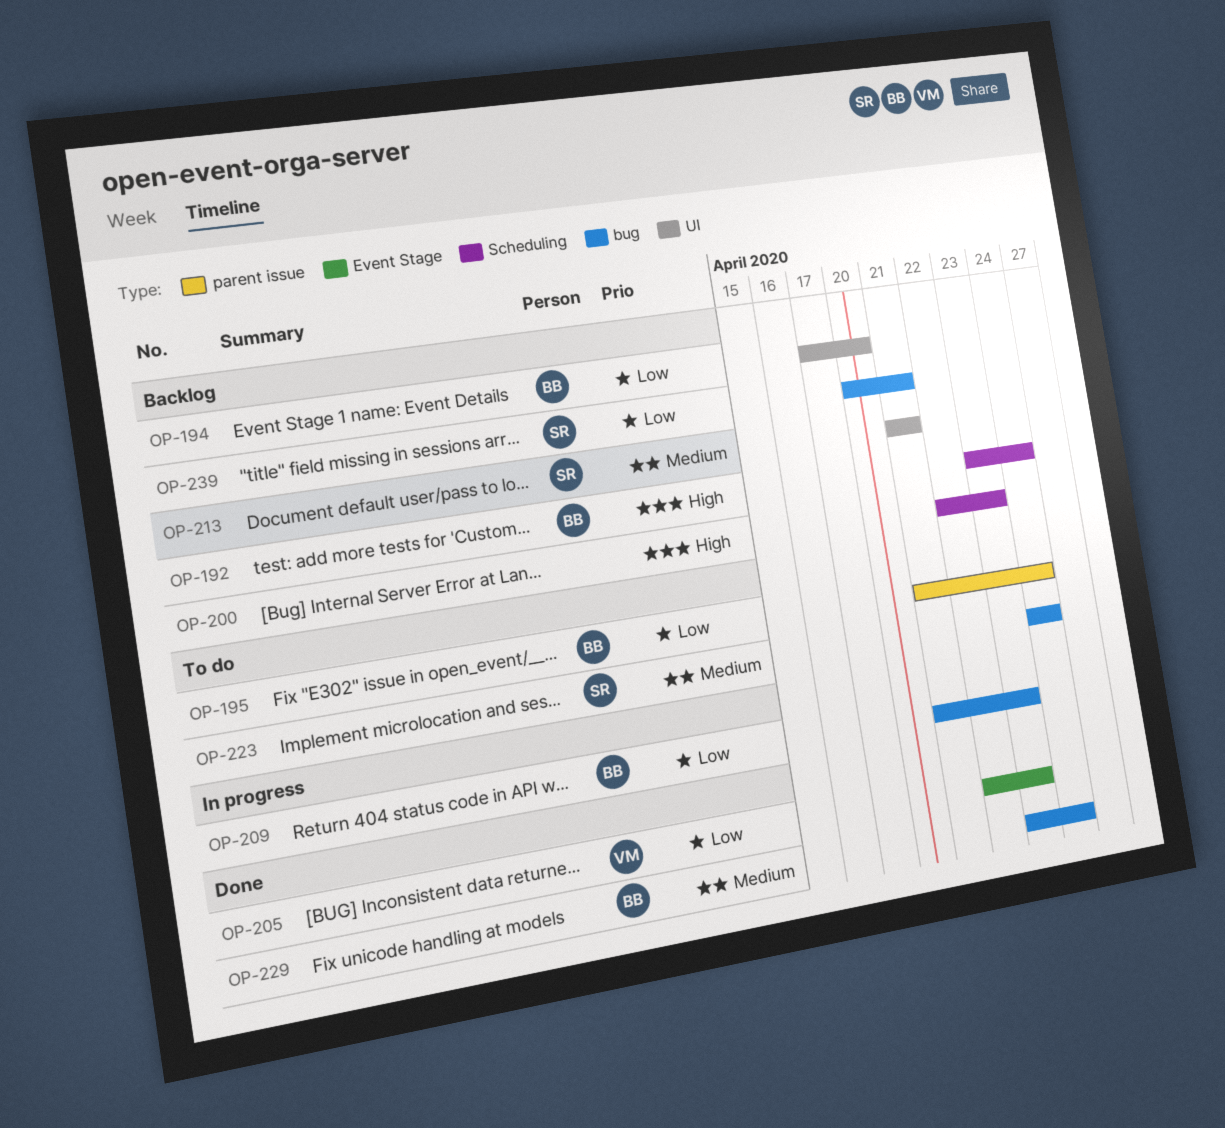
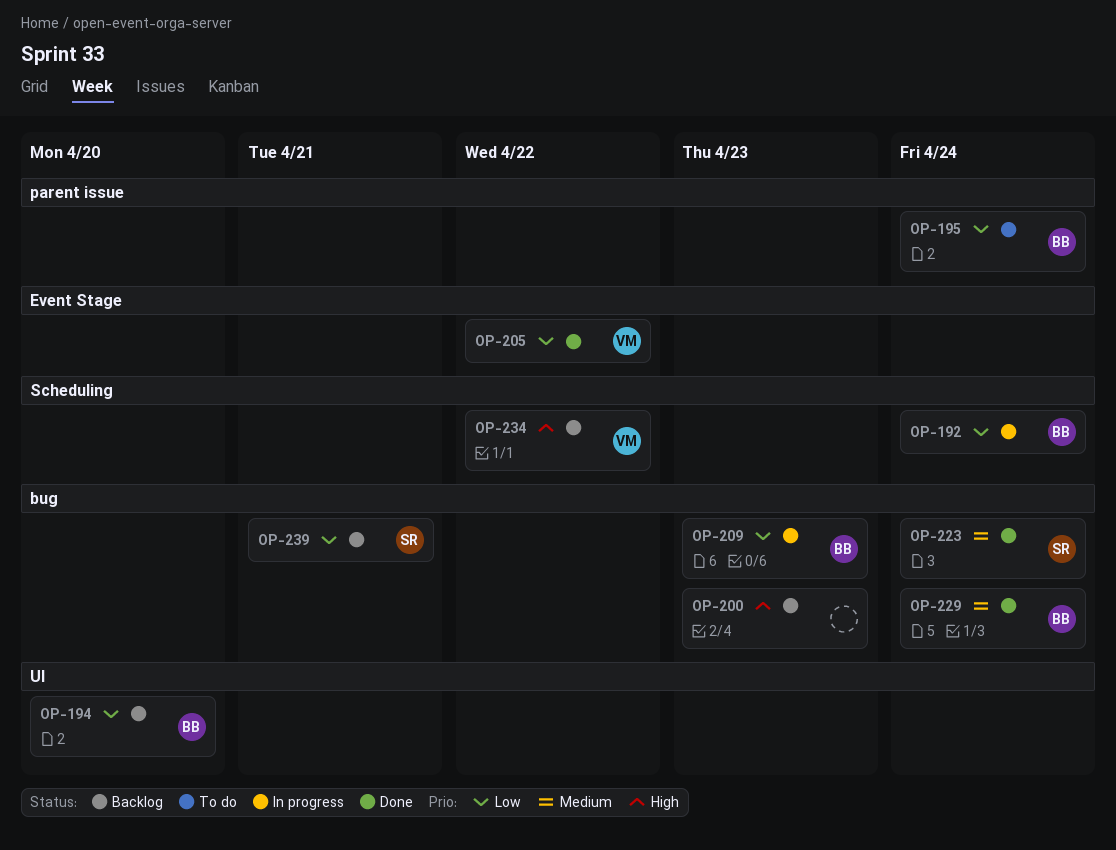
OP-192, status: Backlog -> In progress
OP-192, priority: High -> Low
OP-200, label: Scheduling -> bug
OP-205, due: Apr 23 -> Apr 22
OP-213: present -> none
OP-223, status: To do -> Done
OP-234: none -> present

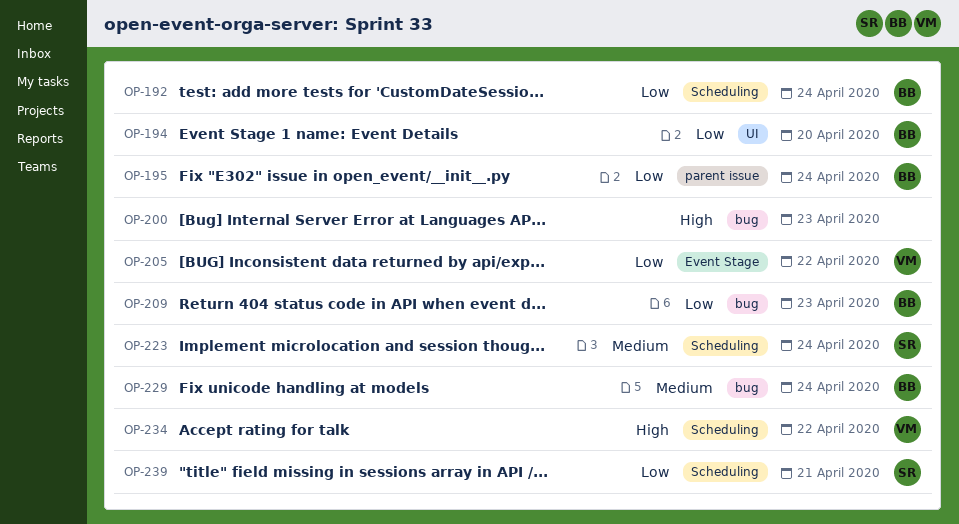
OP-223, label: bug -> Scheduling
OP-239, label: bug -> Scheduling

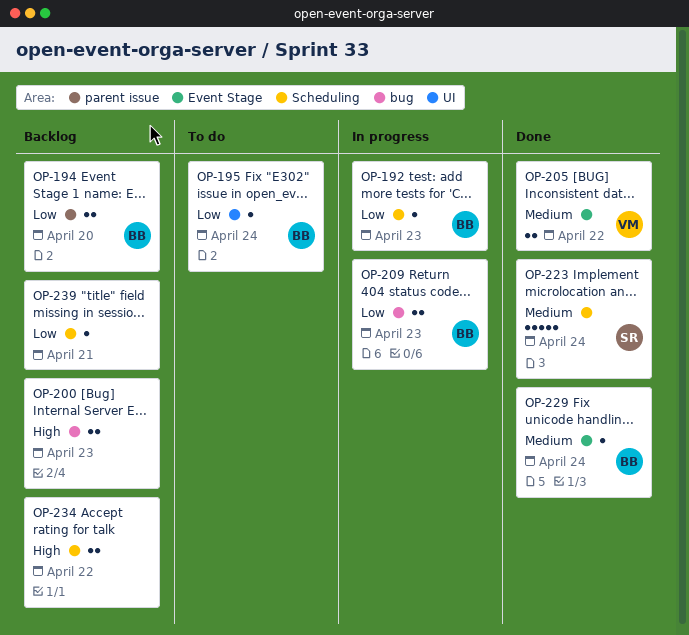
OP-192, due: Apr 24 -> Apr 23
OP-194, label: UI -> parent issue
OP-195, label: parent issue -> UI
OP-205, priority: Low -> Medium
OP-229, label: bug -> Event Stage
OP-234, owner: VM -> none
OP-239, owner: SR -> none

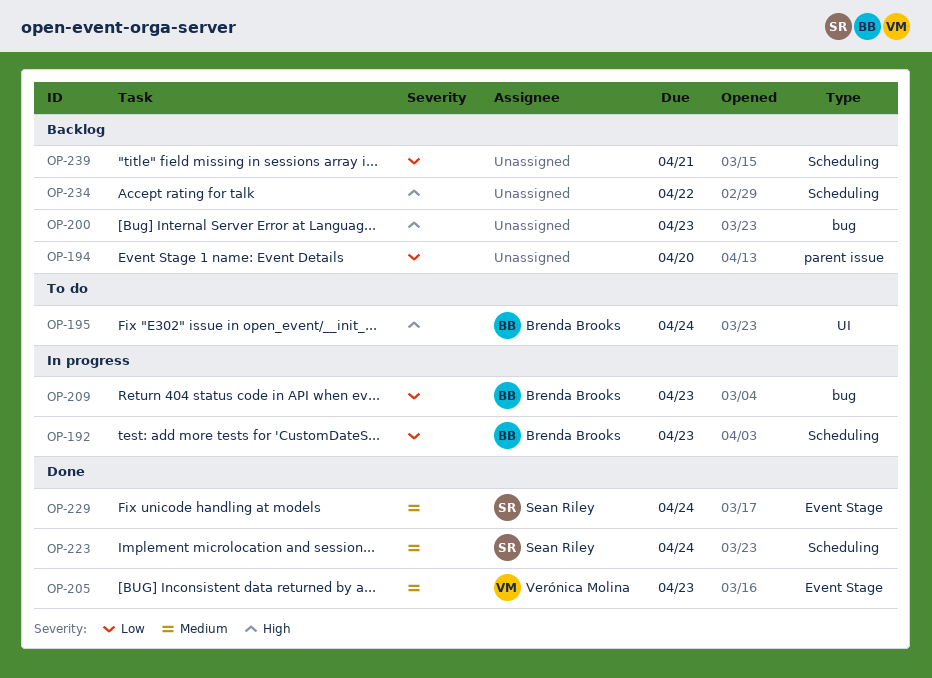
OP-194, owner: Brenda Brooks -> none
OP-195, priority: Low -> High
OP-205, due: Apr 22 -> Apr 23
OP-229, owner: Brenda Brooks -> Sean Riley

